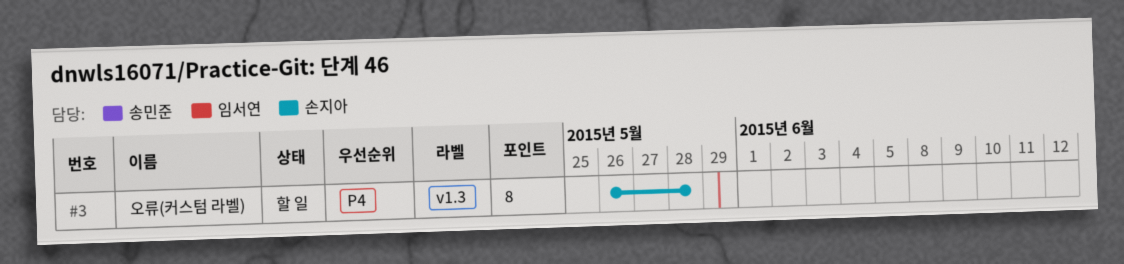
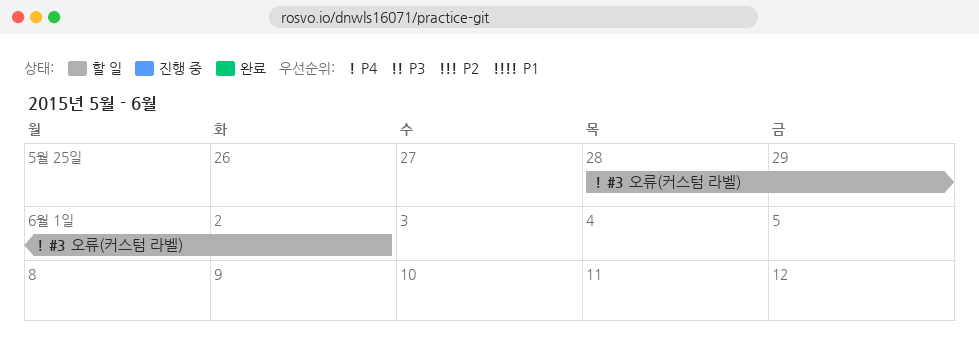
#3, start: May 26 -> May 28
#3, due: May 28 -> Jun 2

